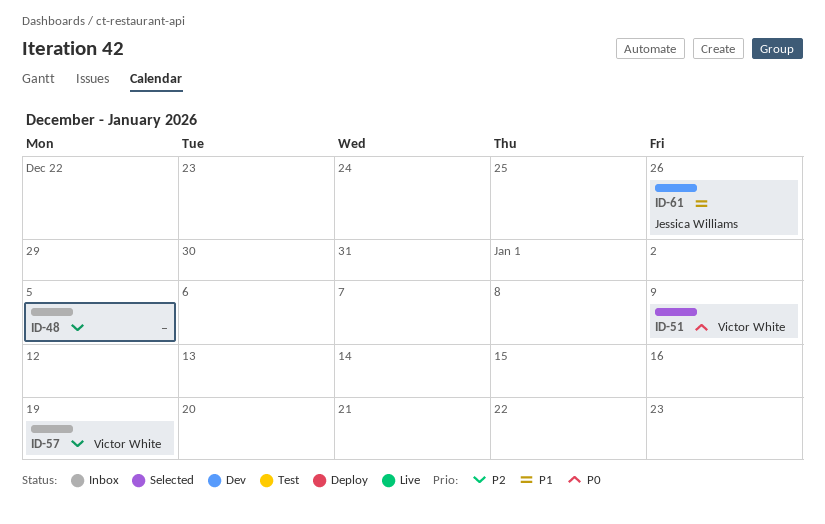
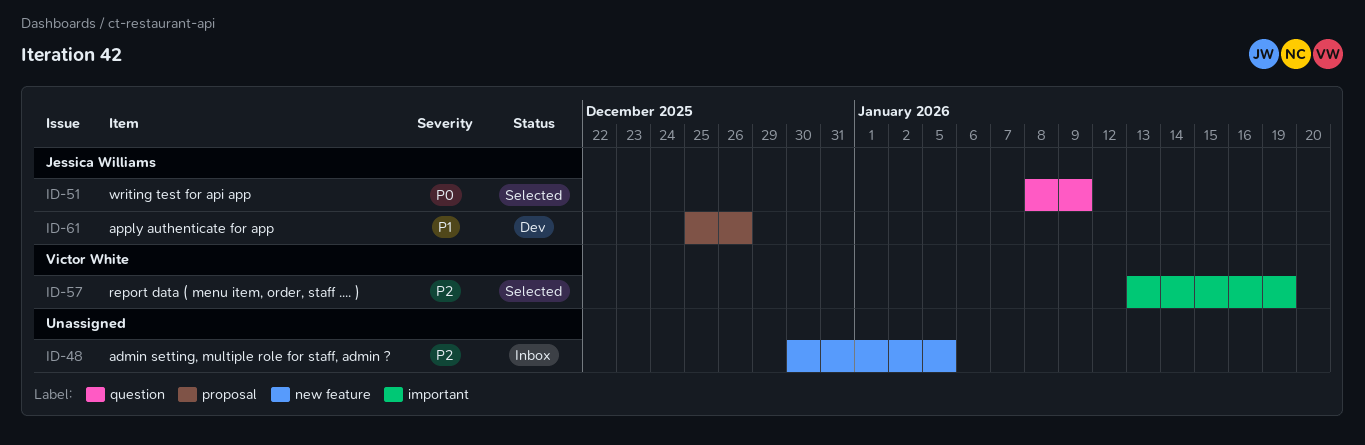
ID-51, owner: Victor White -> Jessica Williams
ID-57, status: Inbox -> Selected

